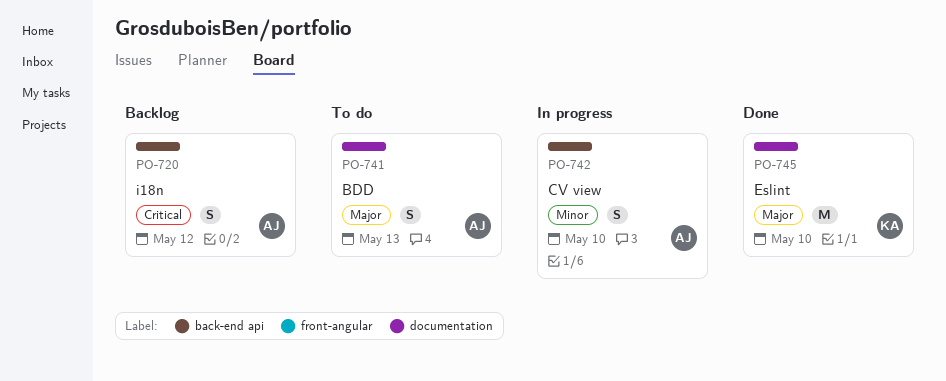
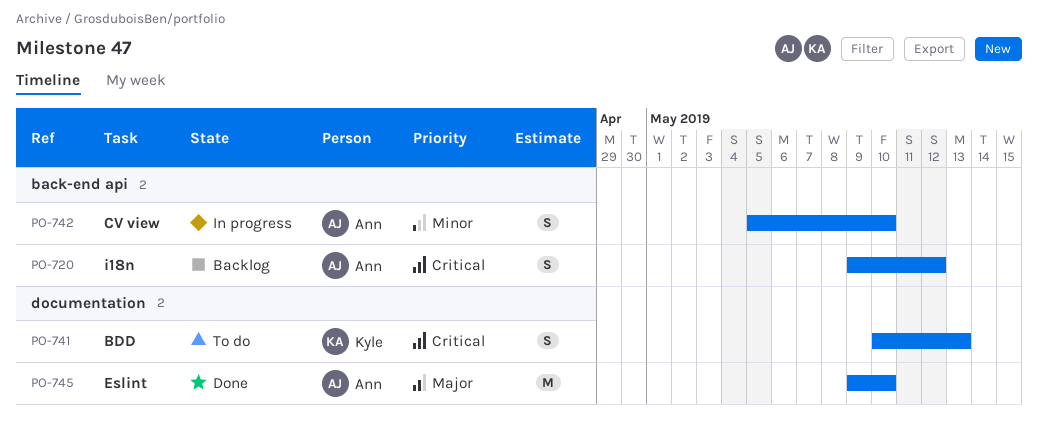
PO-741, owner: Ann -> Kyle
PO-741, priority: Major -> Critical
PO-745, owner: Kyle -> Ann

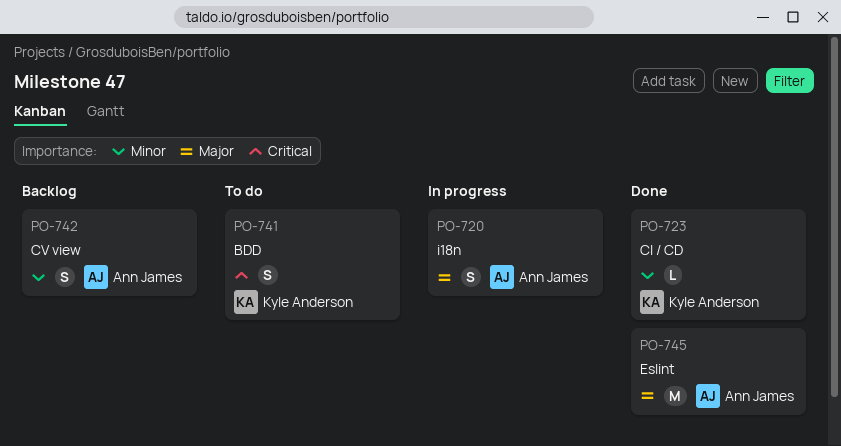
PO-720, status: Backlog -> In progress
PO-720, priority: Critical -> Major
PO-723: none -> present
PO-742, status: In progress -> Backlog

